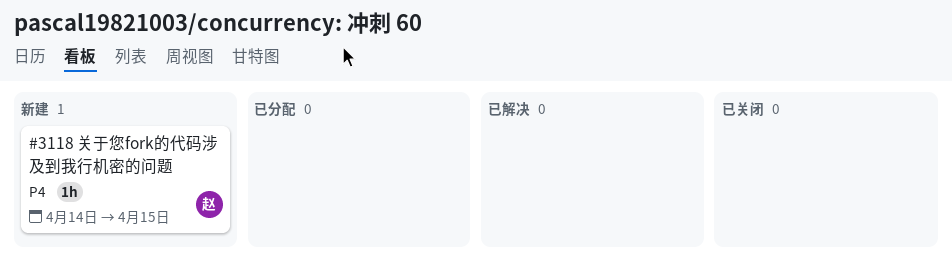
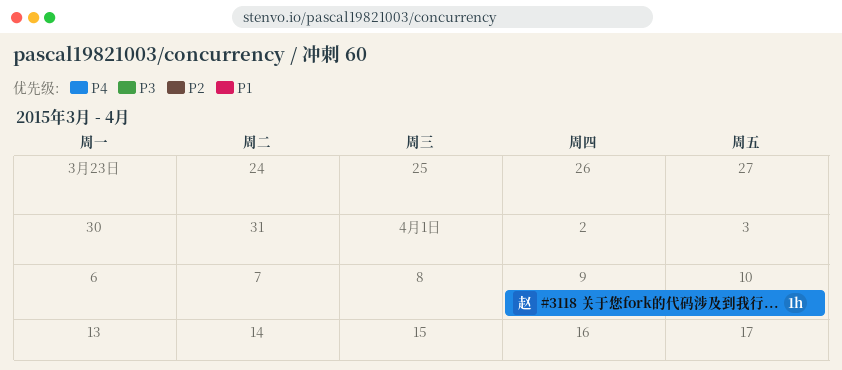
#3118, start: Apr 14 -> Apr 9
#3118, due: Apr 15 -> Apr 10

